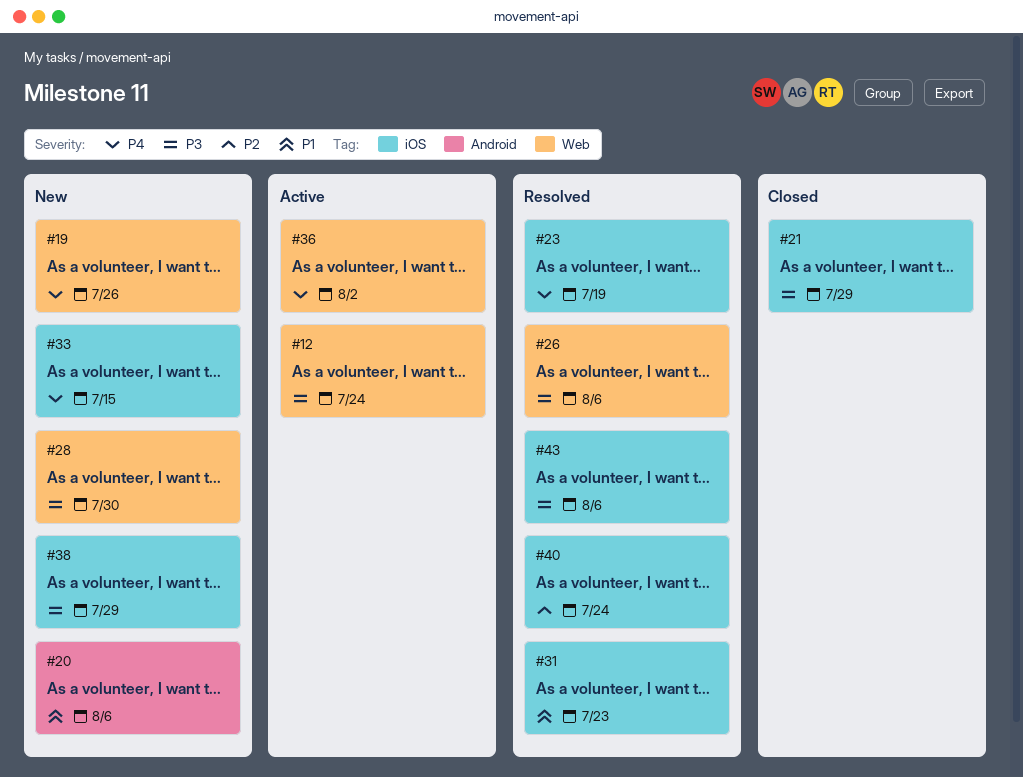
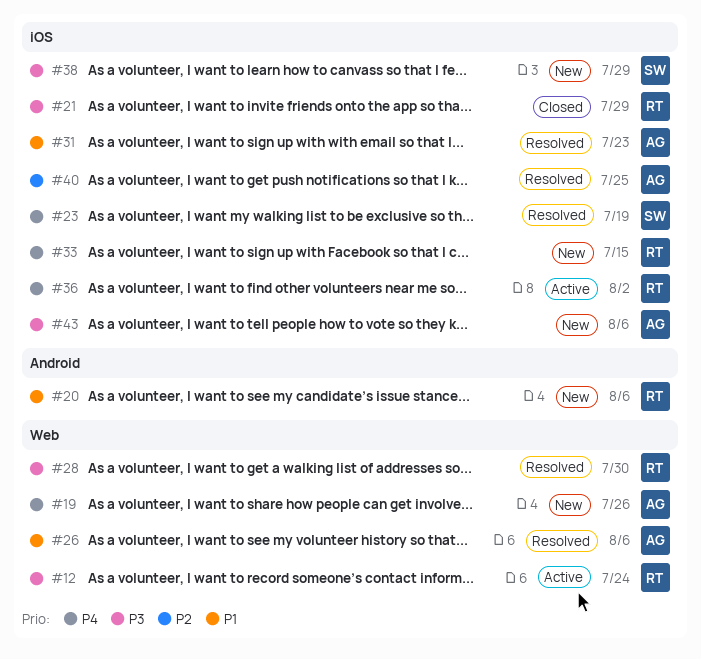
#26, priority: P3 -> P1
#28, status: New -> Resolved
#36, label: Web -> iOS
#40, due: Jul 24 -> Jul 25
#43, status: Resolved -> New

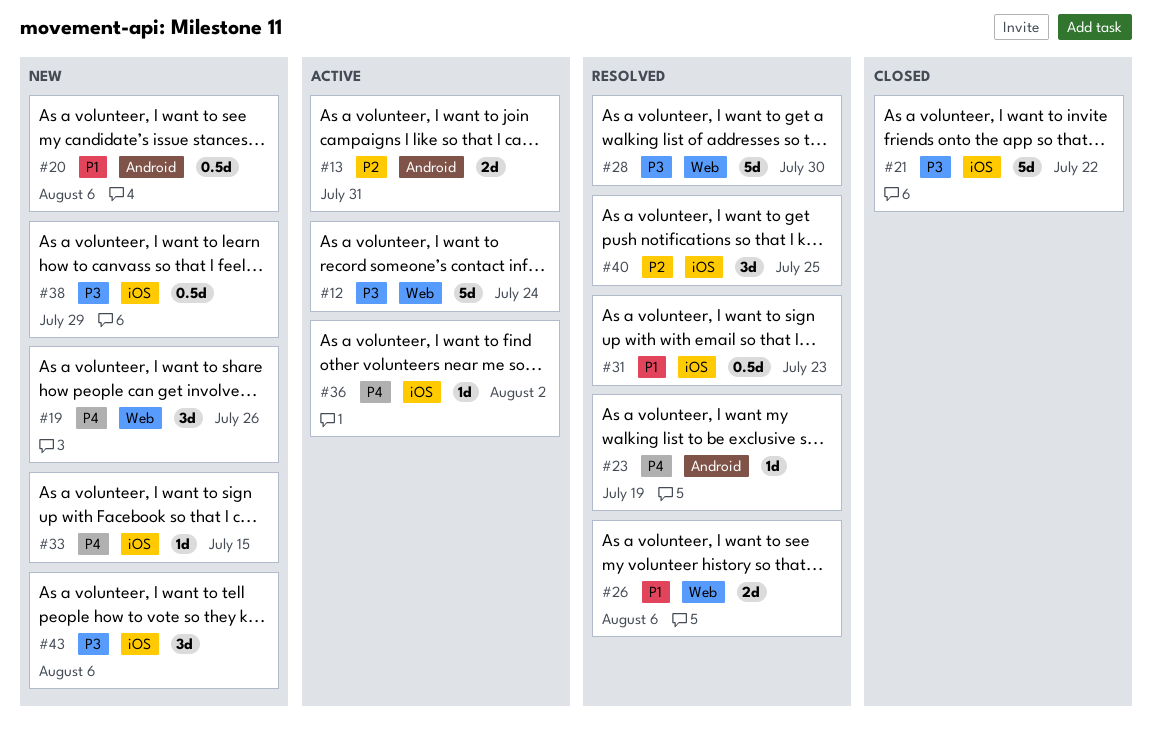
#13: none -> present
#21, due: Jul 29 -> Jul 22
#23, label: iOS -> Android

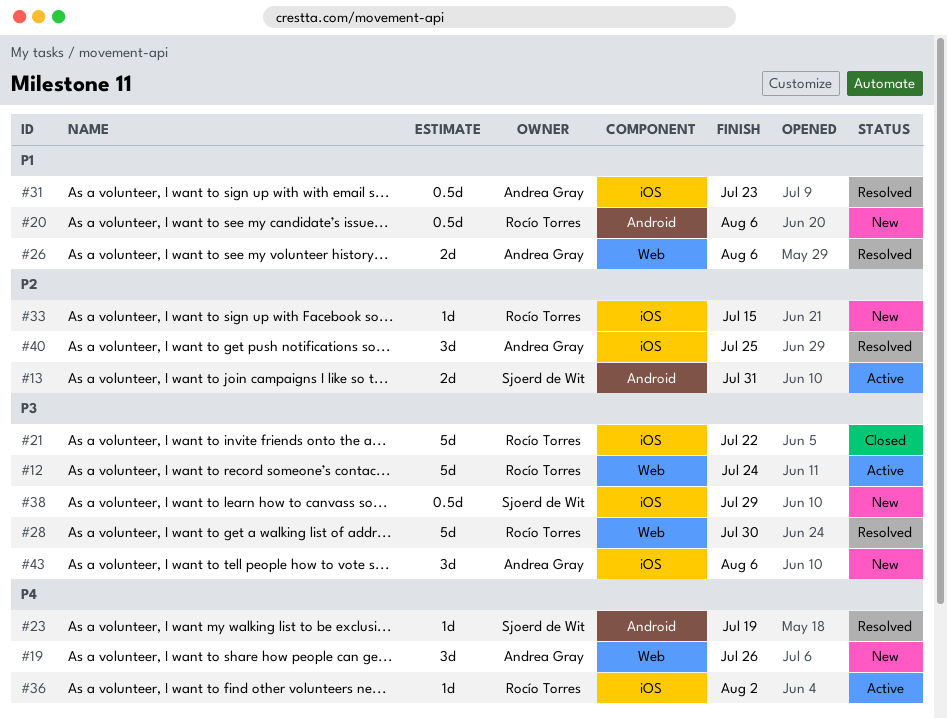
#33, priority: P4 -> P2

